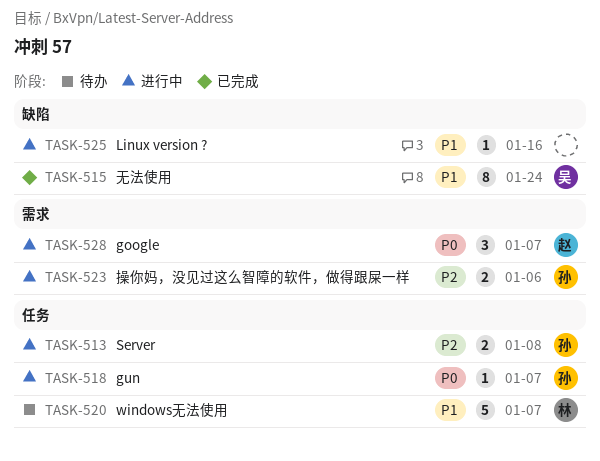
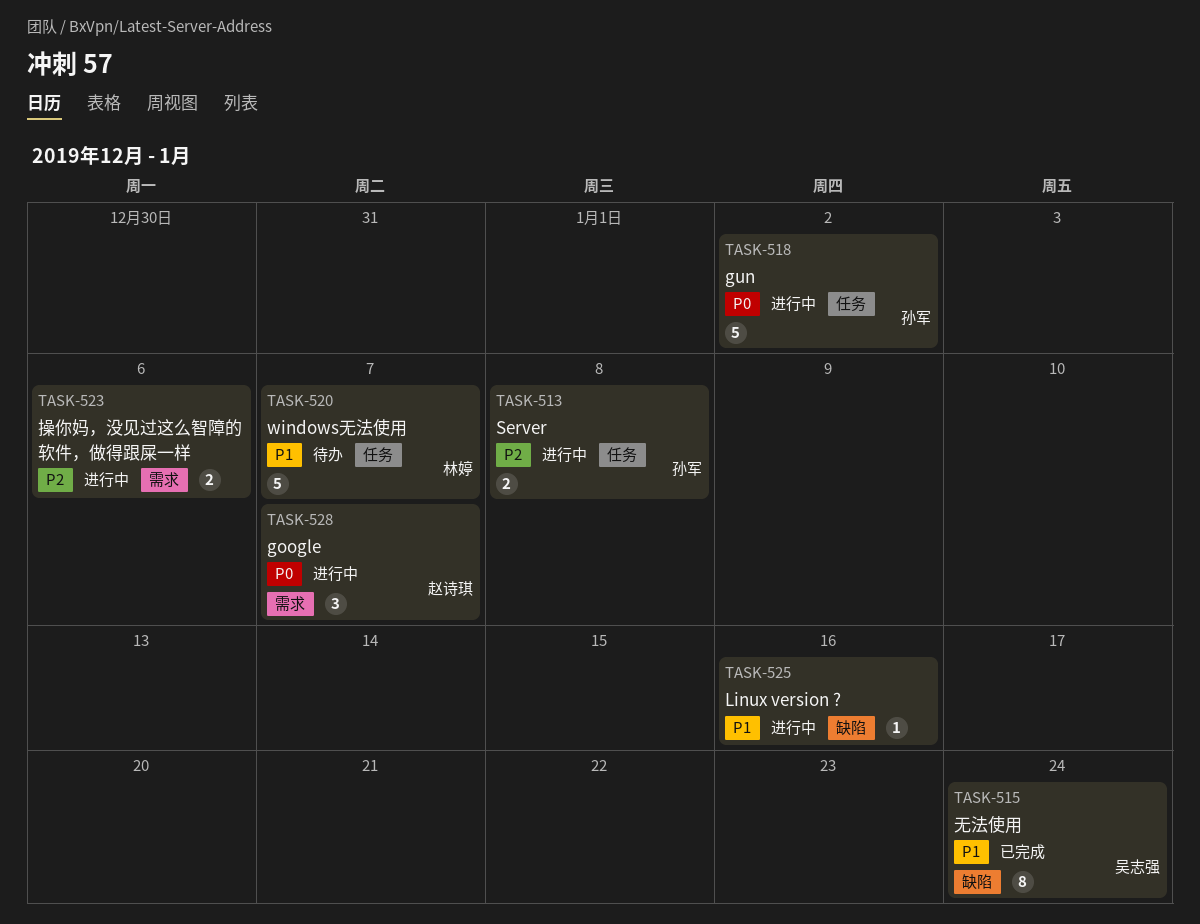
TASK-518, estimate: 1 -> 5
TASK-518, due: Jan 7 -> Jan 2
TASK-523, owner: 孙军 -> none

